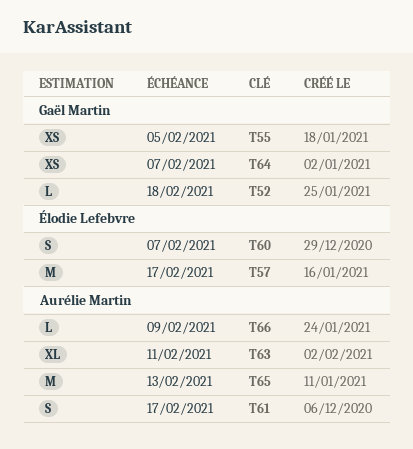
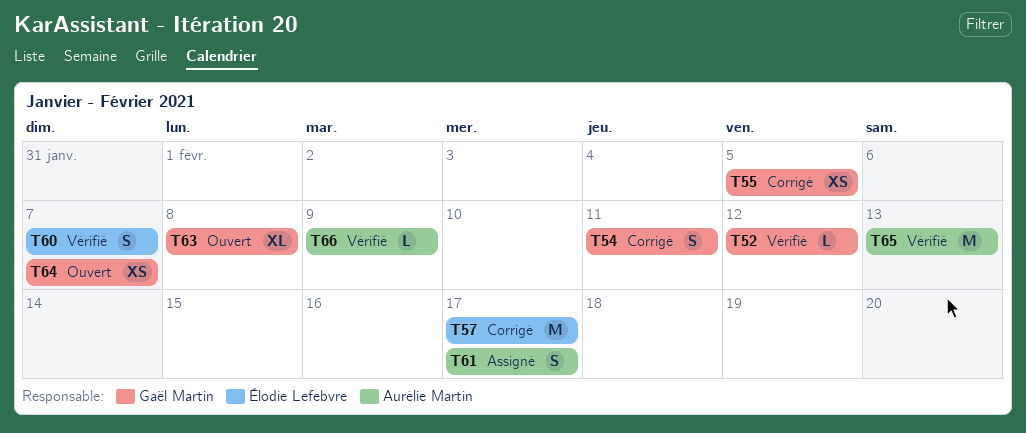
T52, due: Feb 18 -> Feb 12
T54: none -> present
T63, owner: Aurélie Martin -> Gaël Martin
T63, due: Feb 11 -> Feb 8

